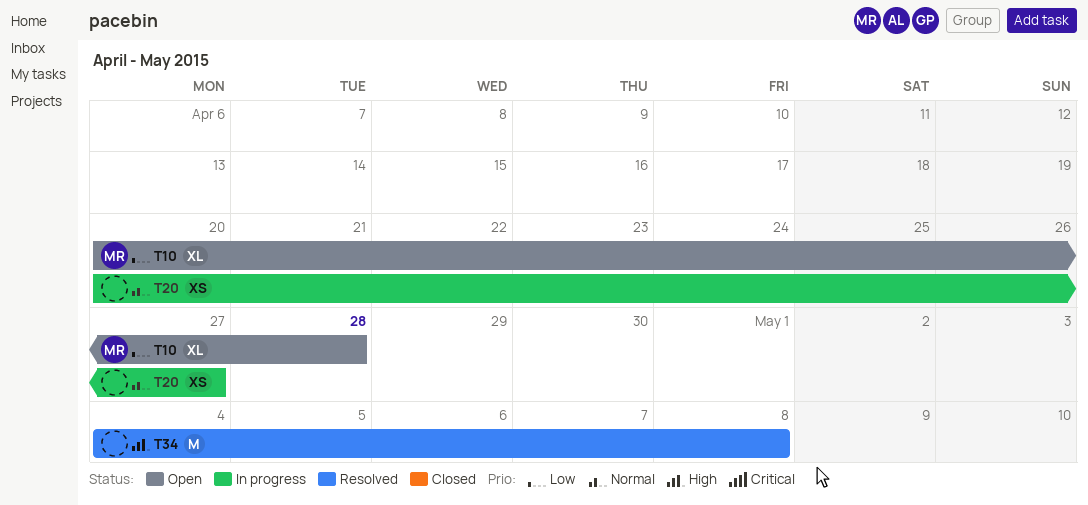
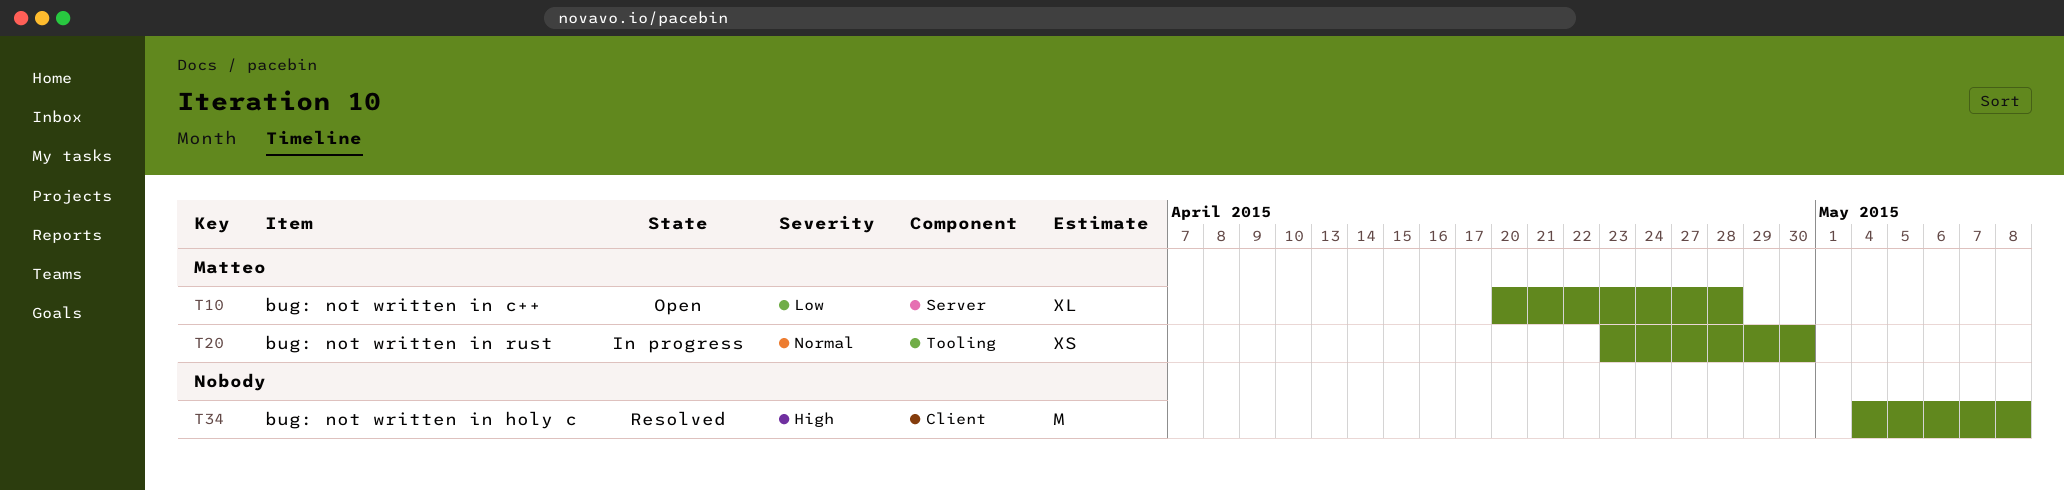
T20, owner: none -> Matteo
T20, start: Apr 20 -> Apr 23
T20, due: Apr 27 -> Apr 30

